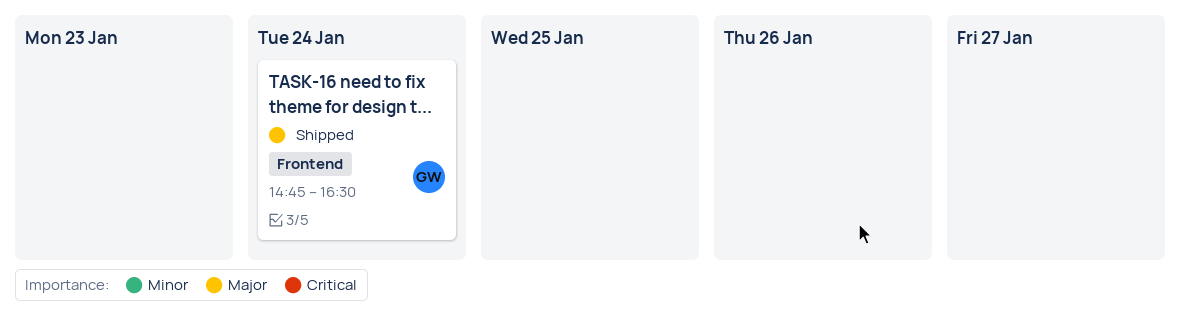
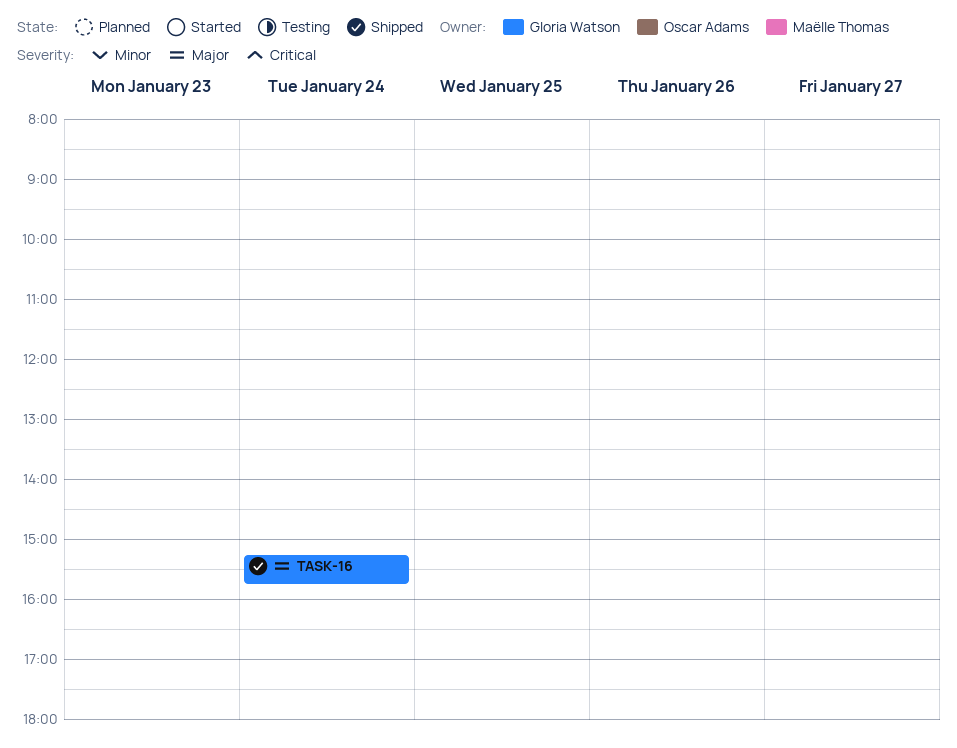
TASK-16, begins: 14:45 -> 15:15
TASK-16, ends: 16:30 -> 15:45

